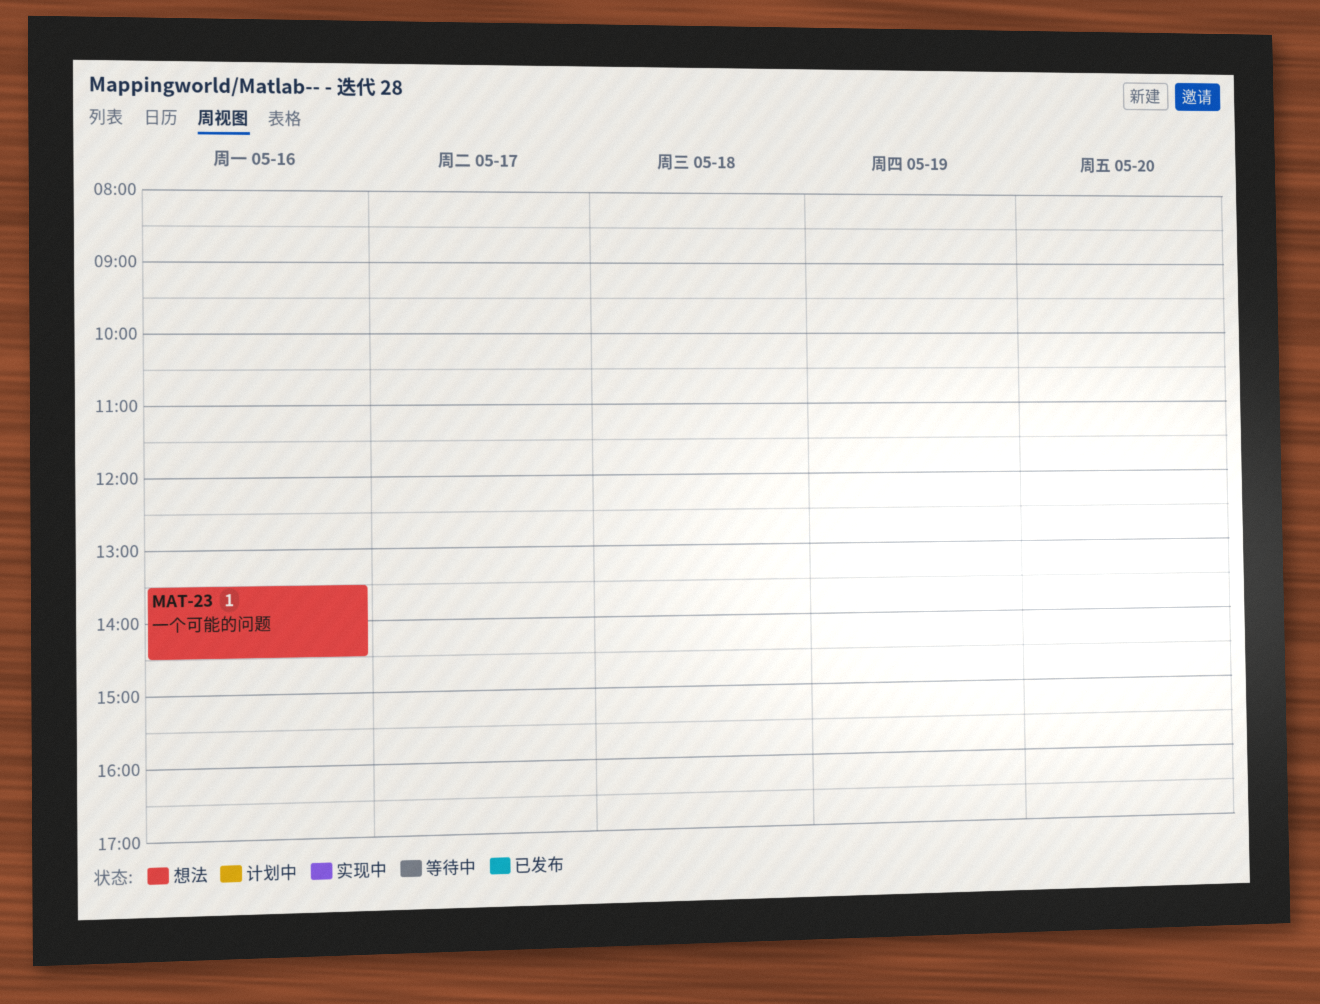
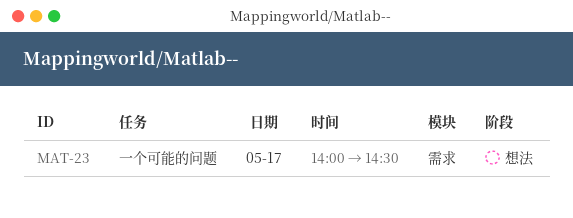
MAT-23, day: May 16 -> May 17
MAT-23, begins: 13:30 -> 14:00

